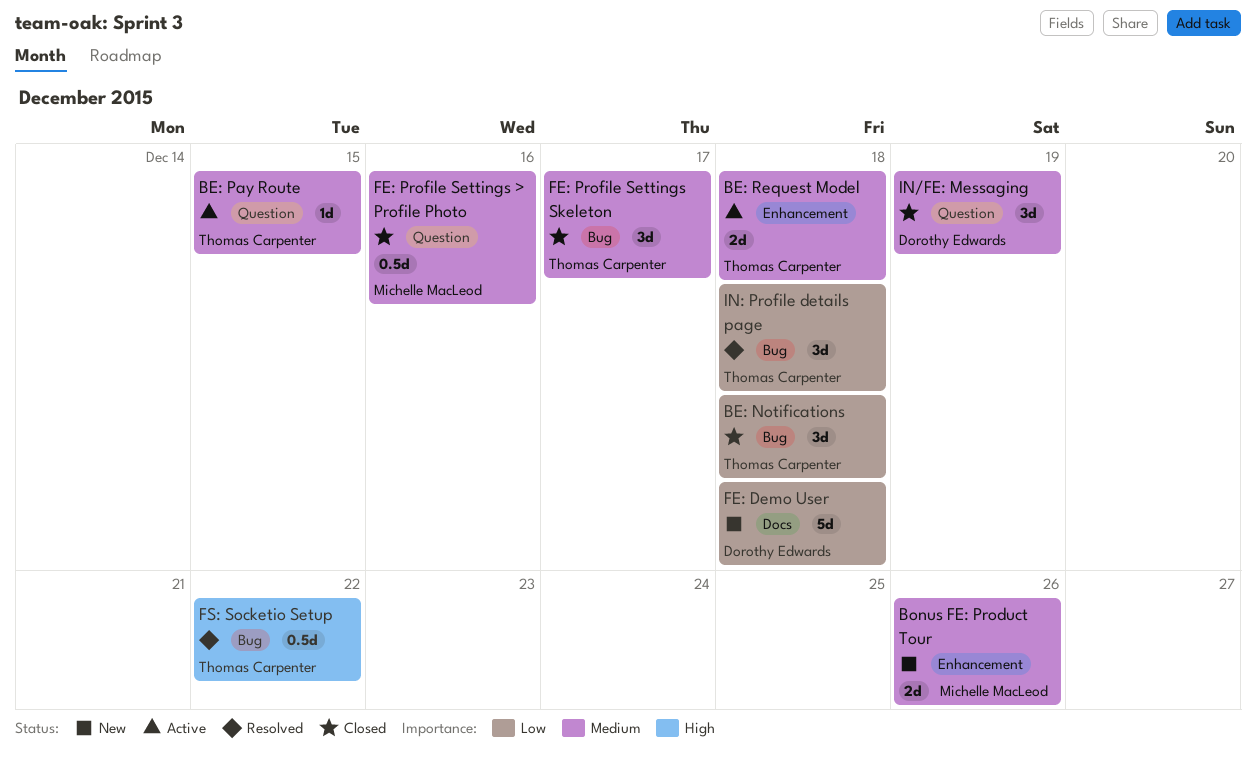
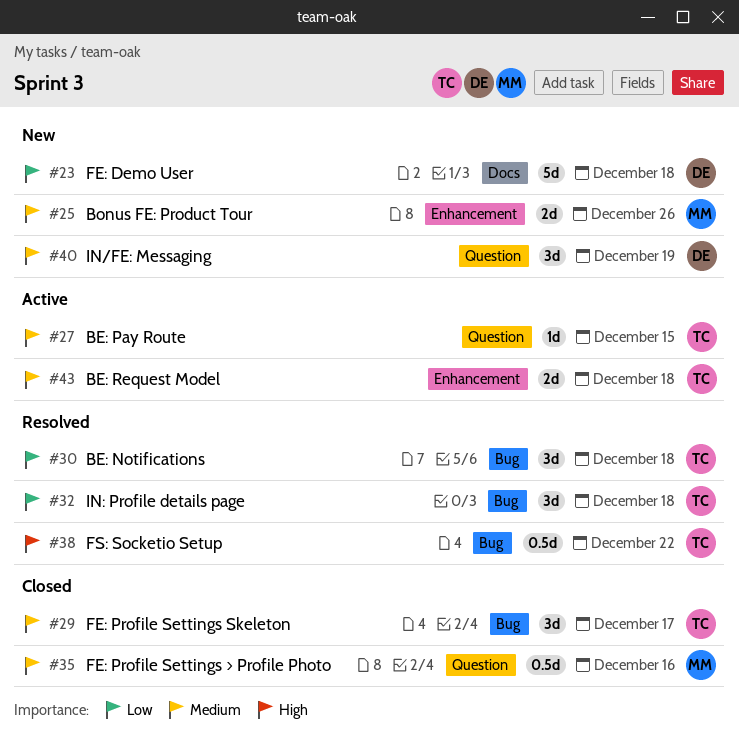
BE: Notifications, status: Closed -> Resolved
IN/FE: Messaging, status: Closed -> New

